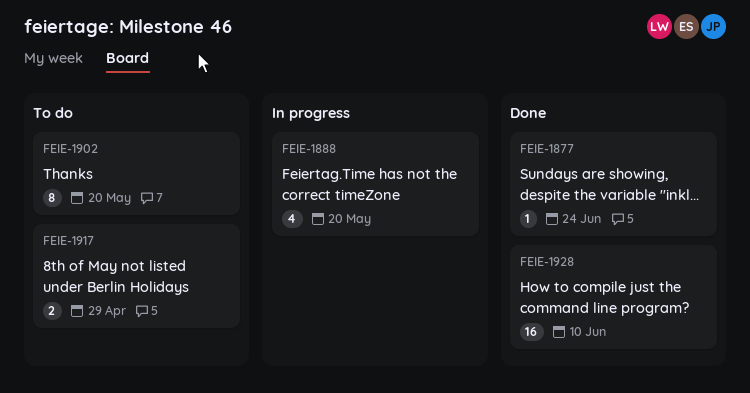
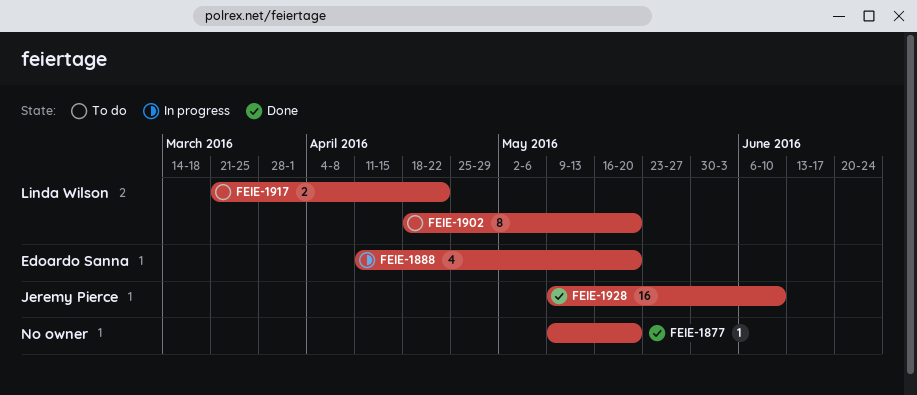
FEIE-1877, due: Jun 24 -> May 20
FEIE-1917, due: Apr 29 -> Apr 22

